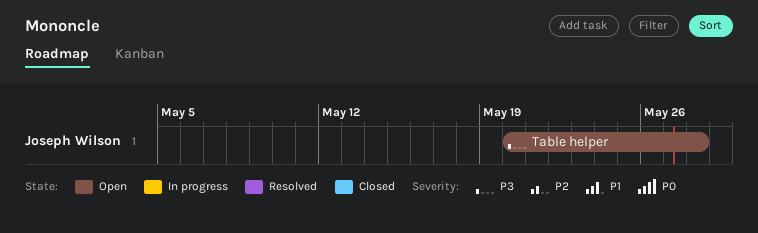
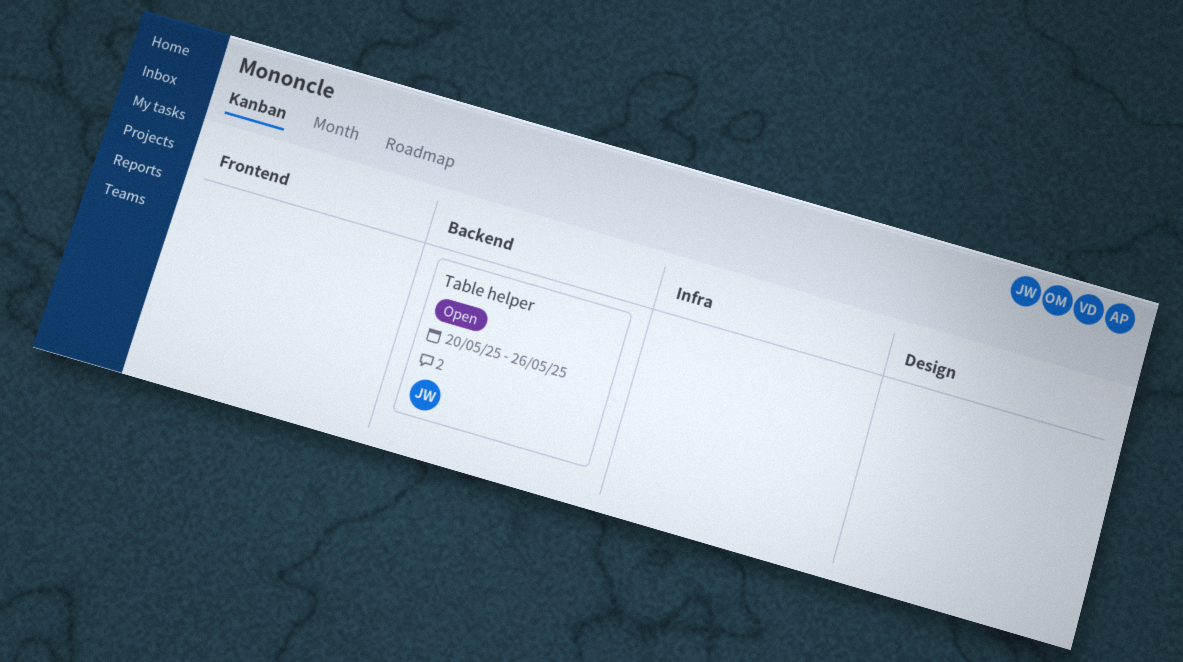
Table helper, due: May 28 -> May 26

